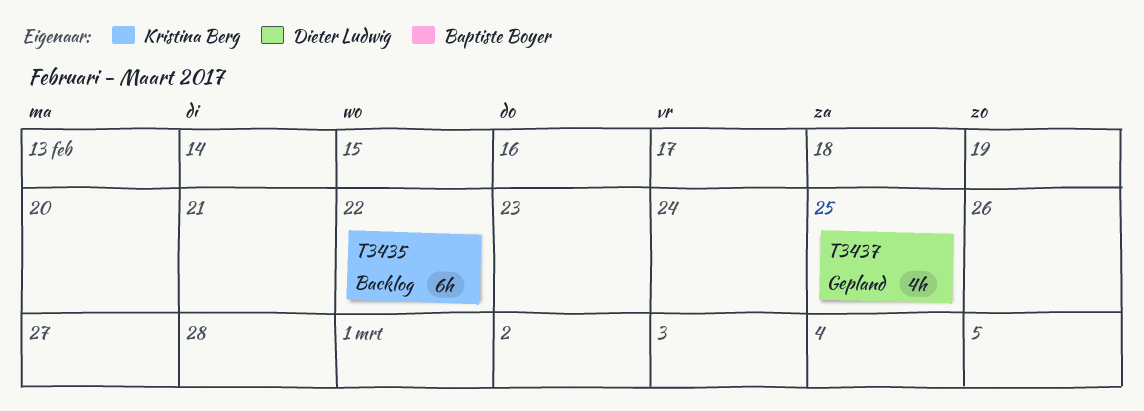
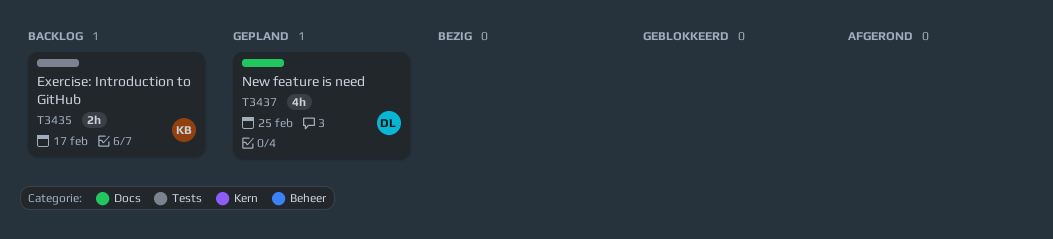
T3435, estimate: 6h -> 2h
T3435, due: Feb 22 -> Feb 17

